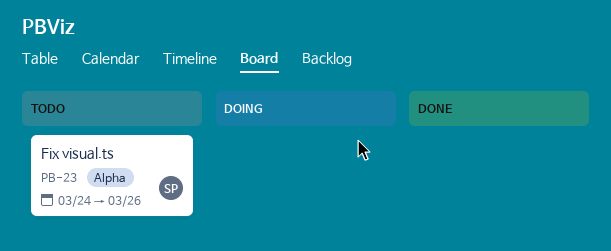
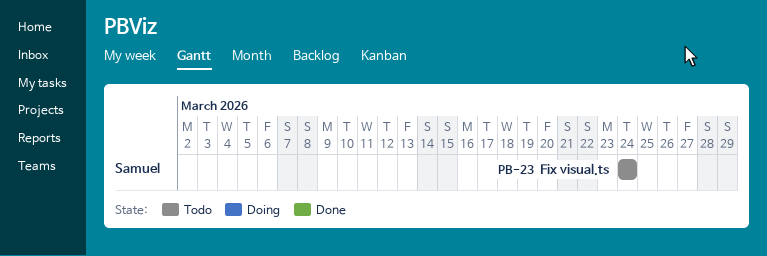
PB-23, due: Mar 26 -> Mar 24

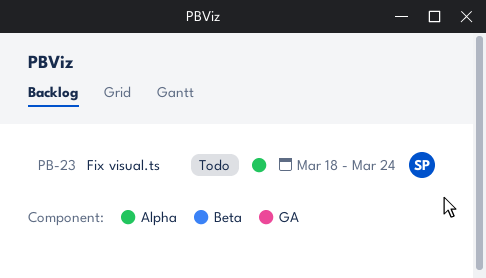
PB-23, start: Mar 24 -> Mar 18

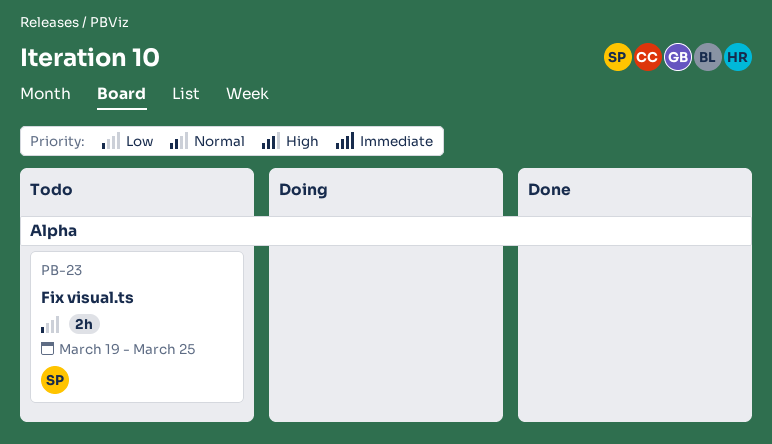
PB-23, start: Mar 18 -> Mar 19
PB-23, due: Mar 24 -> Mar 25

